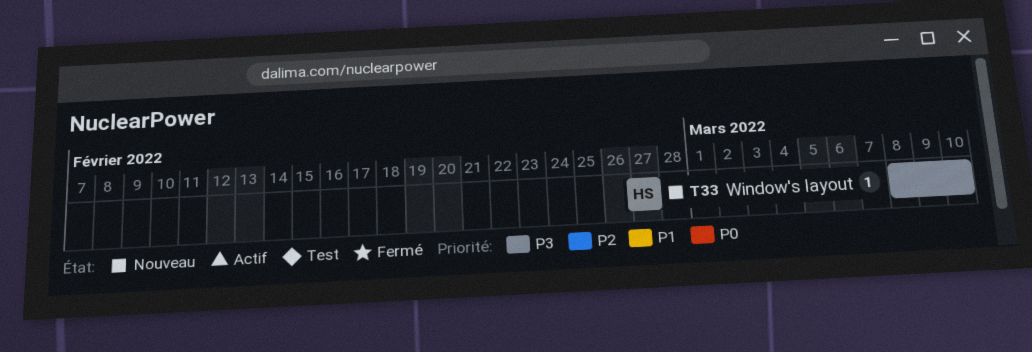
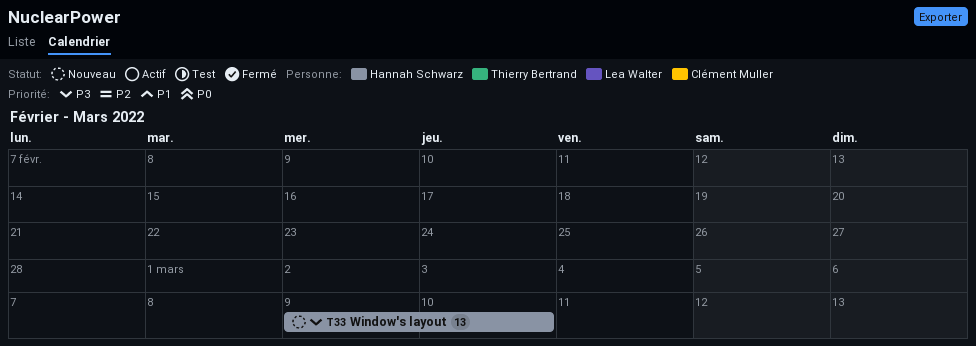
T33, estimate: 1 -> 13
T33, start: Mar 8 -> Mar 9

